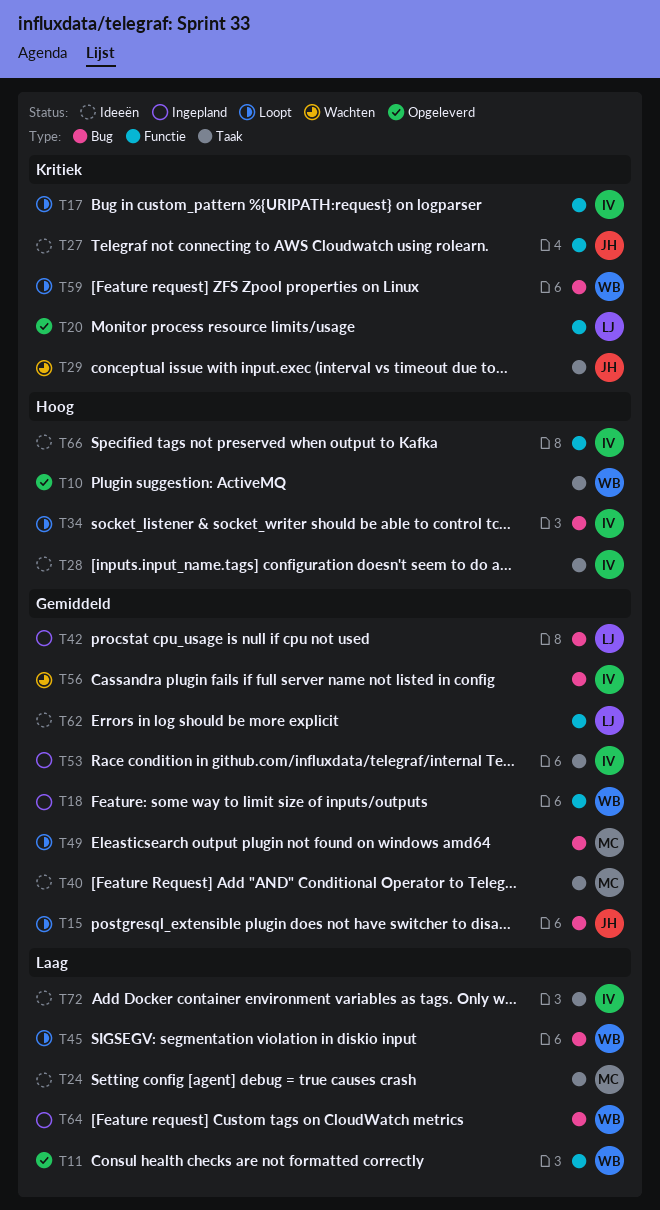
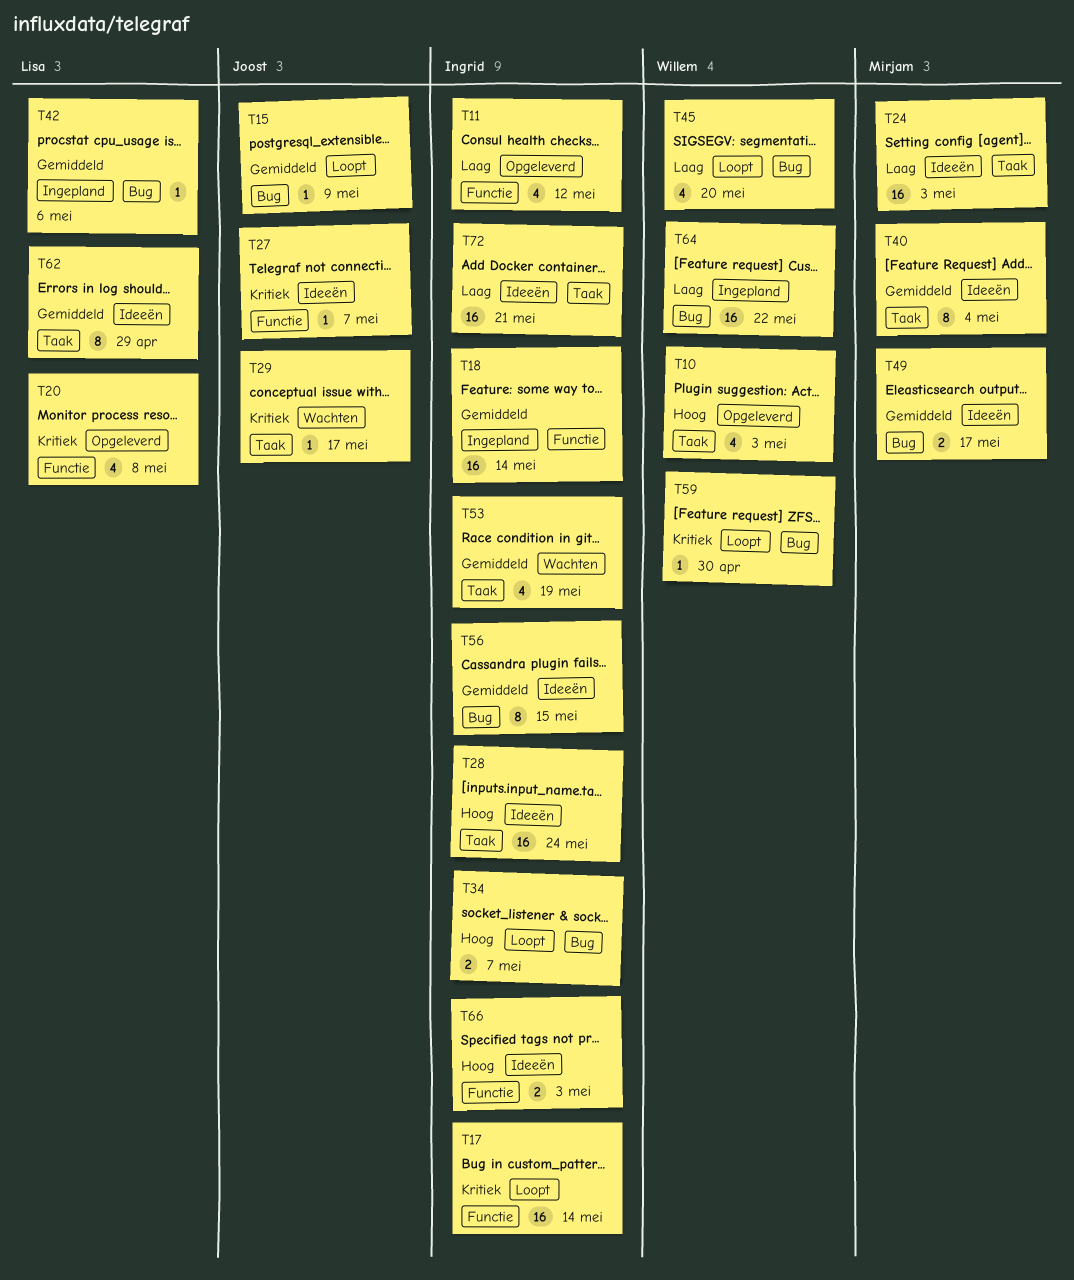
T11, owner: Willem -> Ingrid
T18, owner: Willem -> Ingrid
T49, status: Loopt -> Ideeën
T53, status: Ingepland -> Wachten
T56, status: Wachten -> Ideeën
T62, label: Functie -> Taak

